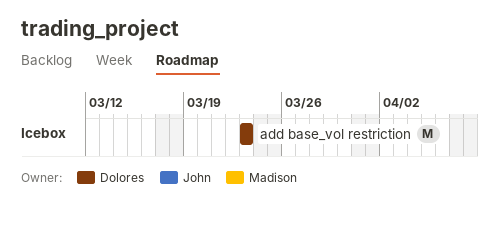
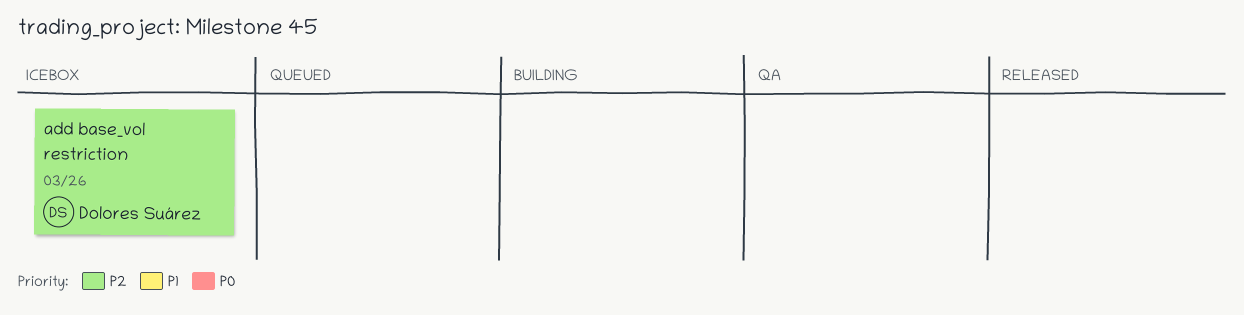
add base_vol restriction, due: Mar 23 -> Mar 26

